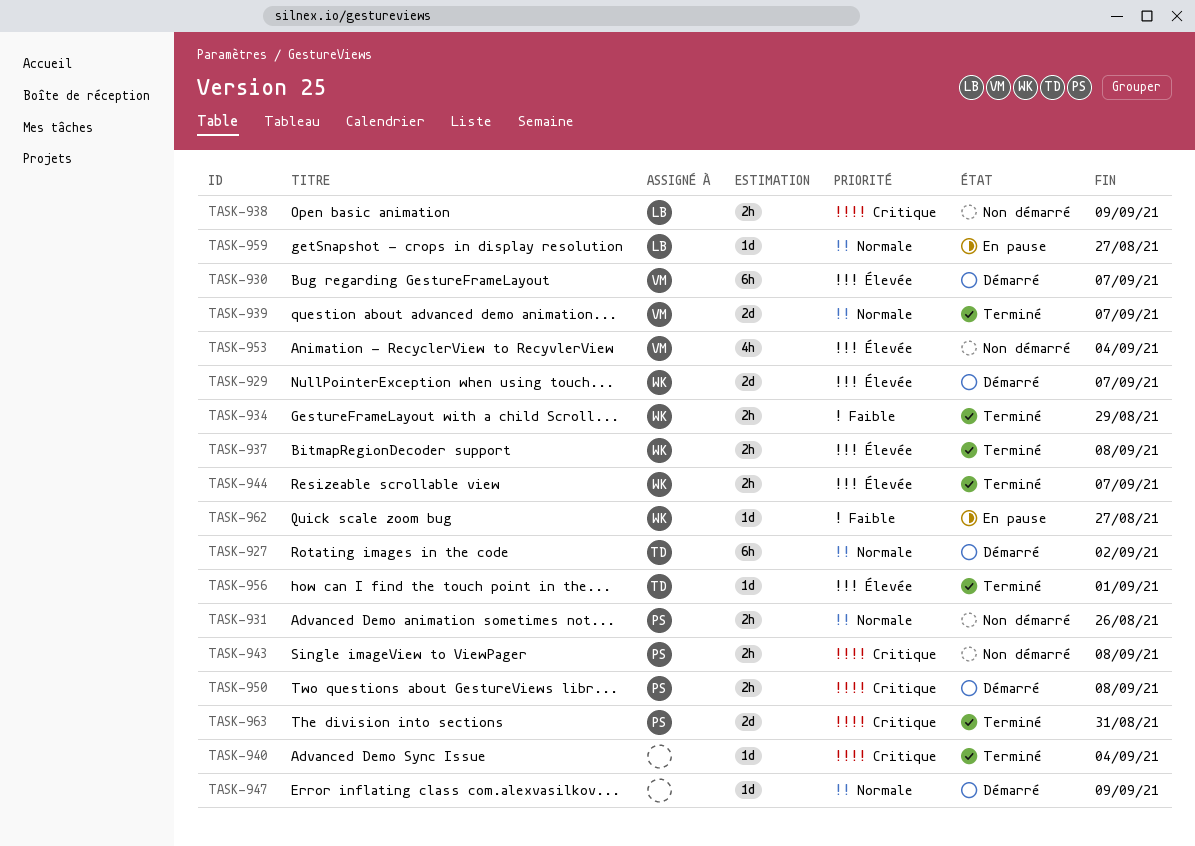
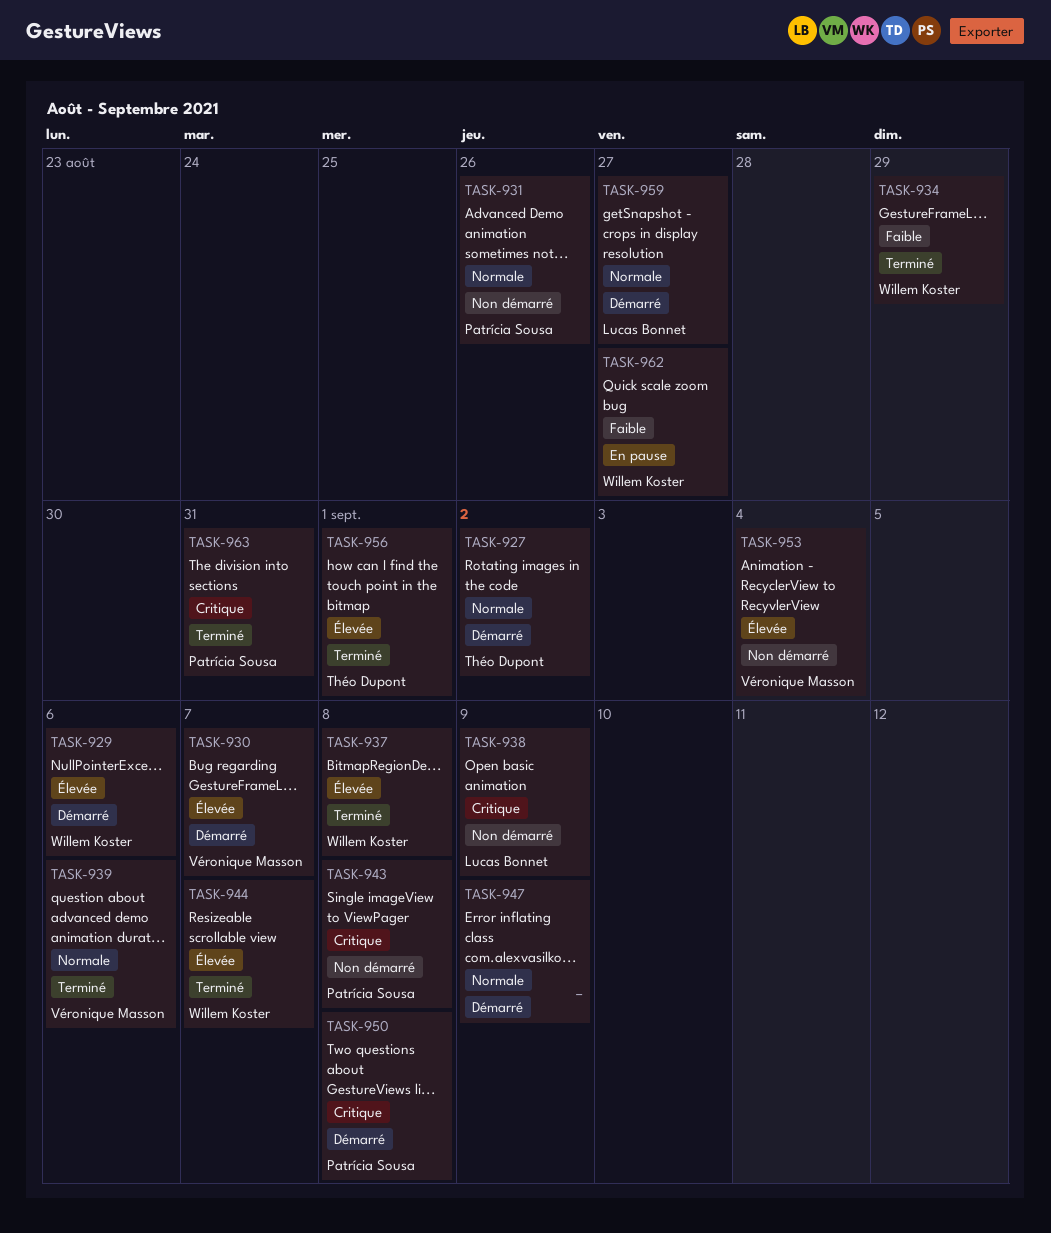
TASK-929, due: Sep 7 -> Sep 6
TASK-939, due: Sep 7 -> Sep 6
TASK-940: present -> none
TASK-959, status: En pause -> Démarré

